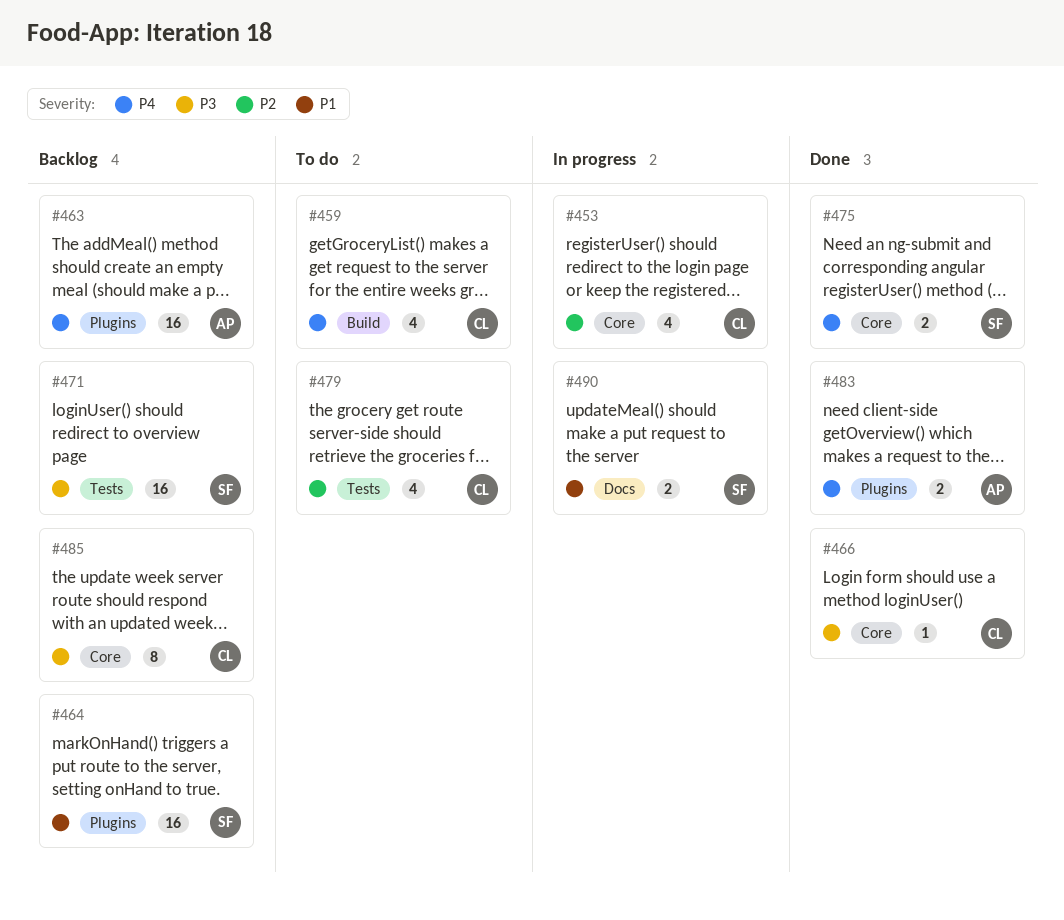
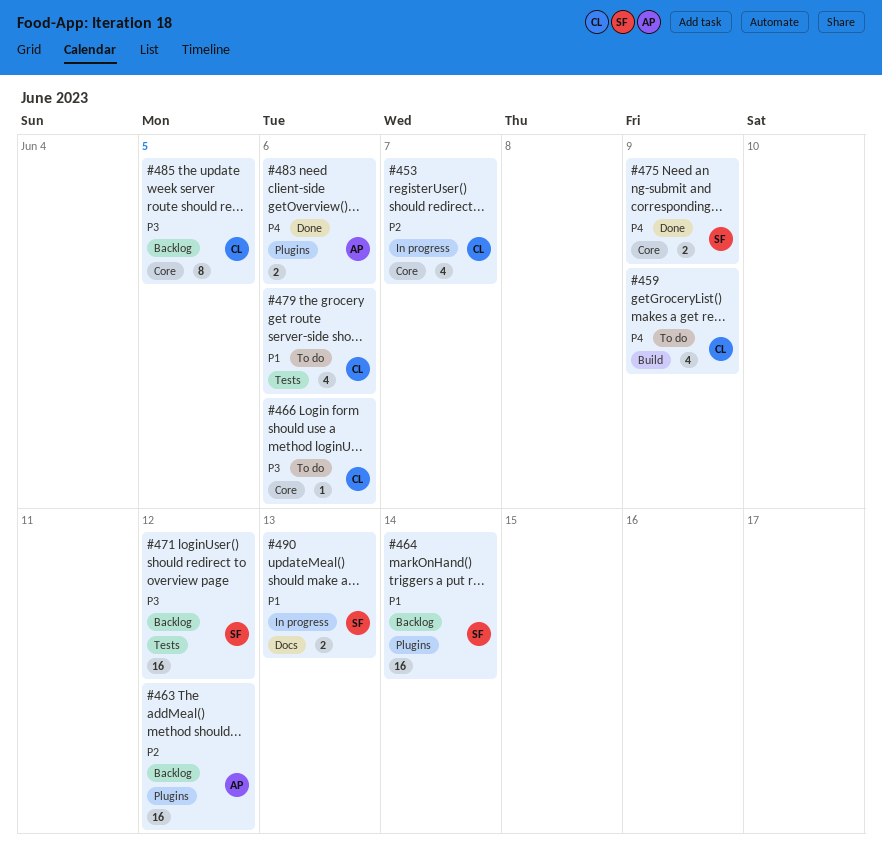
#463, priority: P4 -> P2
#466, status: Done -> To do
#479, priority: P2 -> P1

